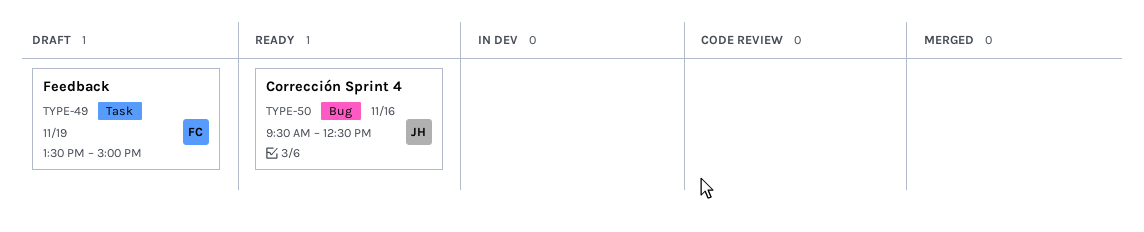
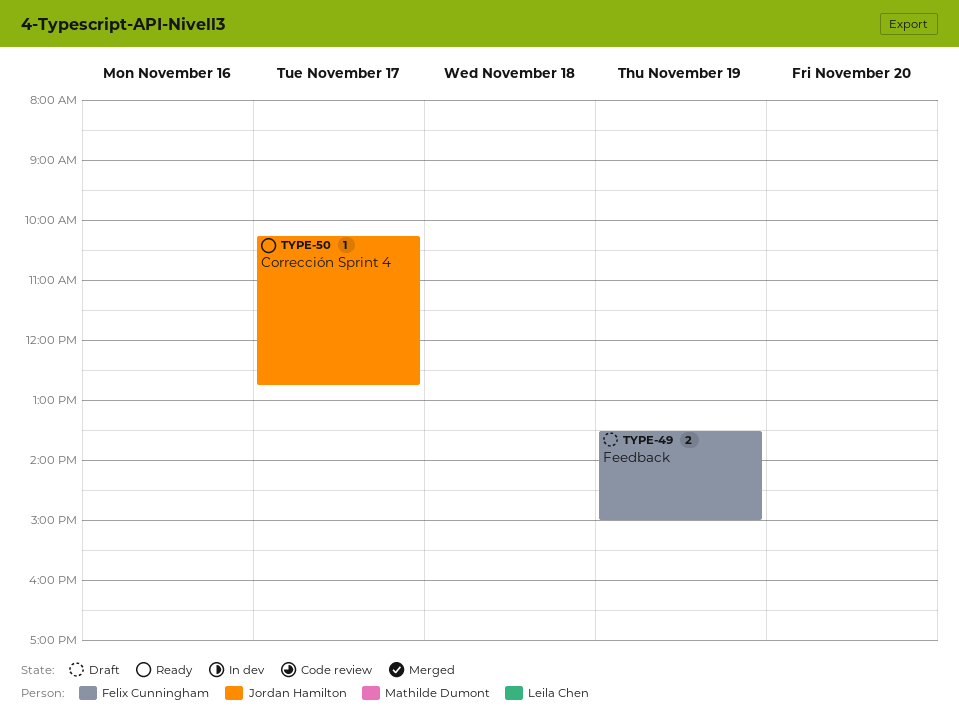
TYPE-50, day: Nov 16 -> Nov 17
TYPE-50, begins: 09:30 -> 10:15
TYPE-50, ends: 12:30 -> 12:45

